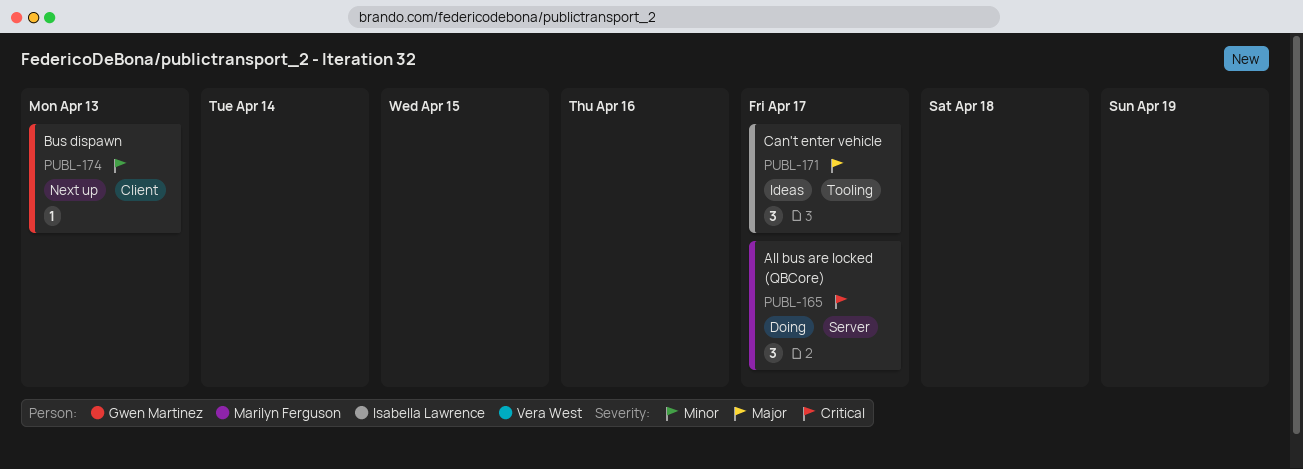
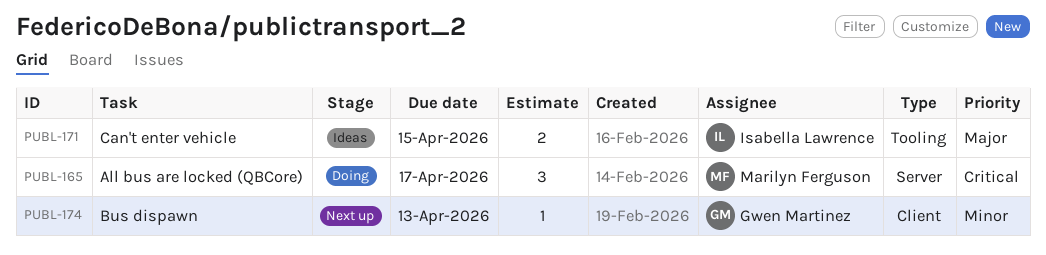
PUBL-171, estimate: 3 -> 2
PUBL-171, due: Apr 17 -> Apr 15

